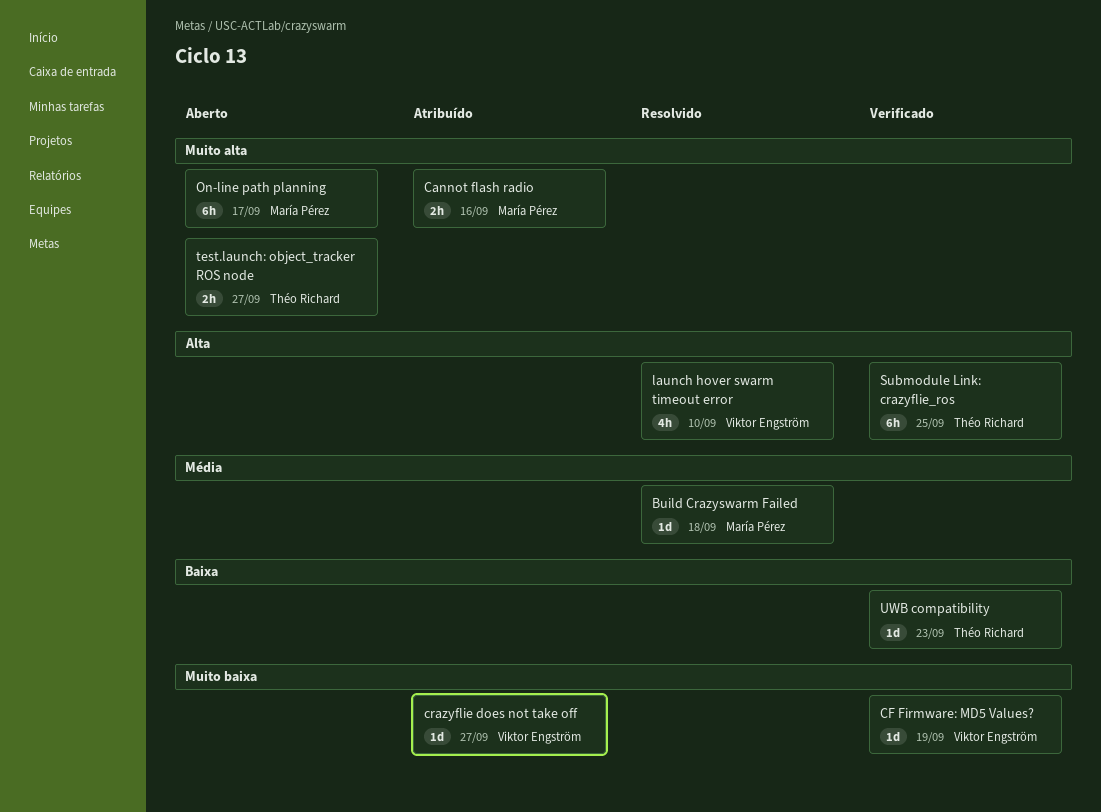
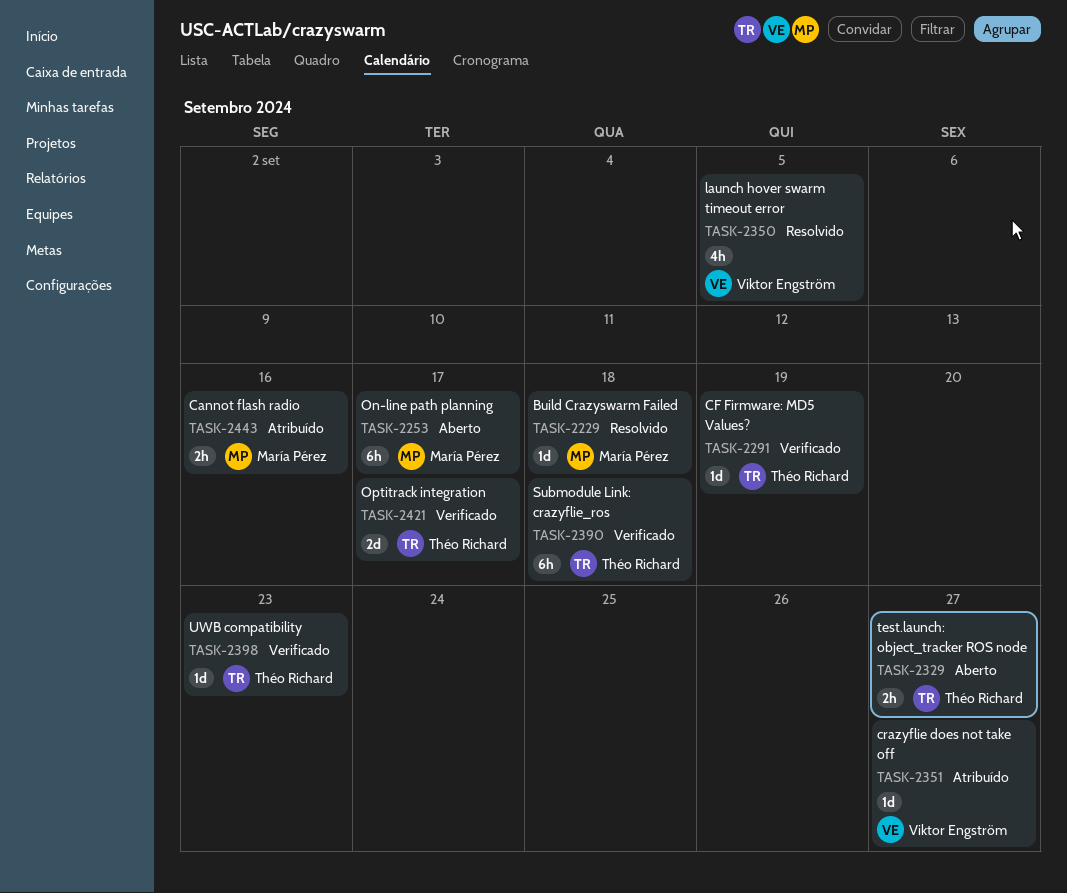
CF Firmware: MD5 Values?, owner: Viktor Engström -> Théo Richard
launch hover swarm timeout error, due: Sep 10 -> Sep 5
Optitrack integration: none -> present
Submodule Link: crazyflie_ros, due: Sep 25 -> Sep 18

